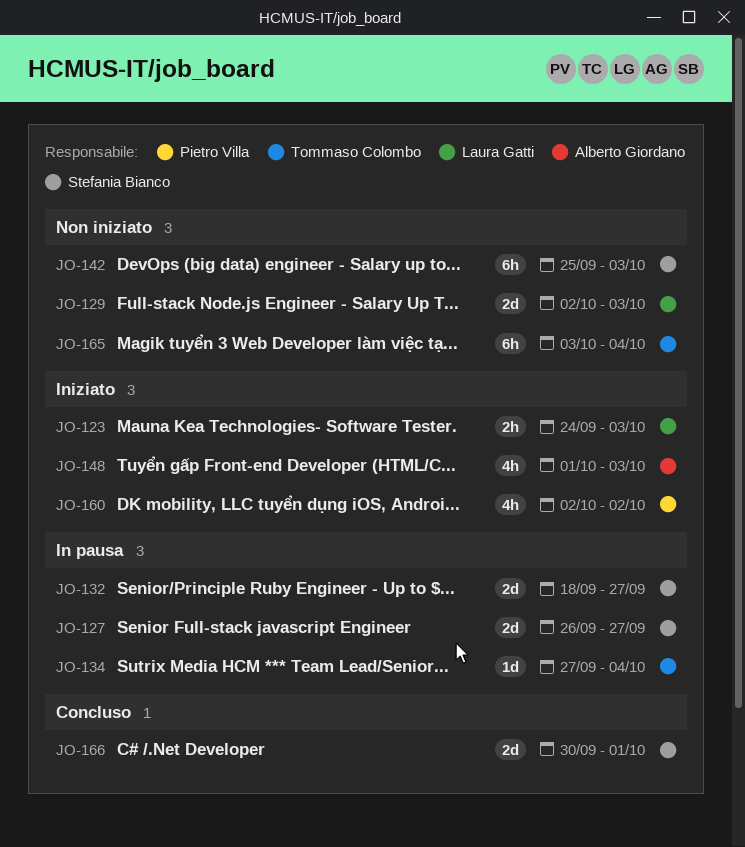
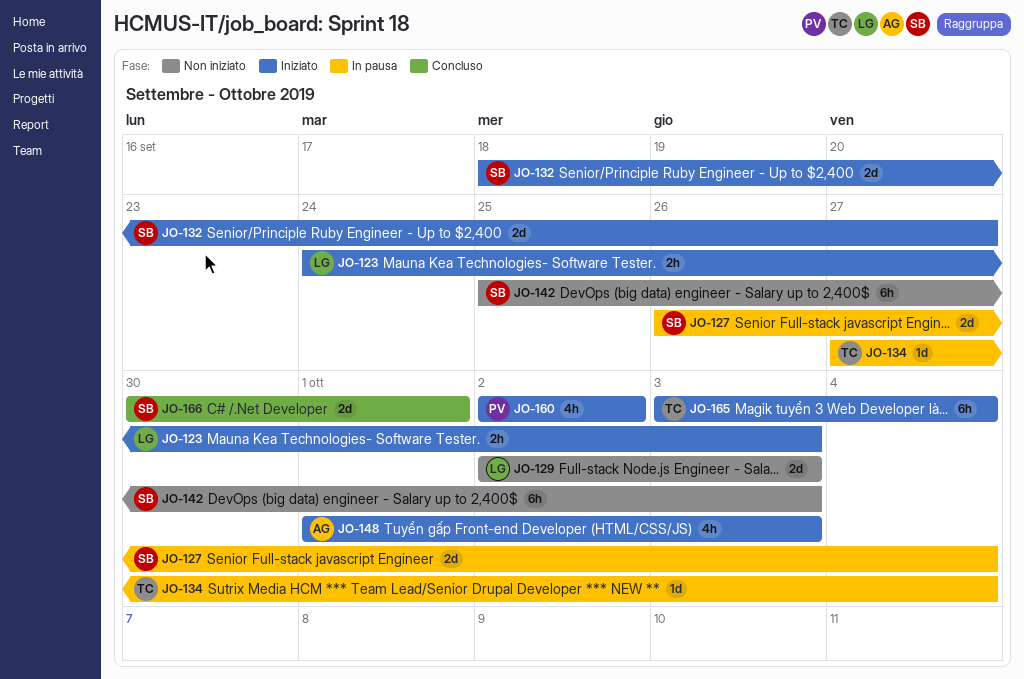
JO-127, due: Sep 27 -> Oct 4
JO-132, status: In pausa -> Iniziato
JO-165, status: Non iniziato -> Iniziato

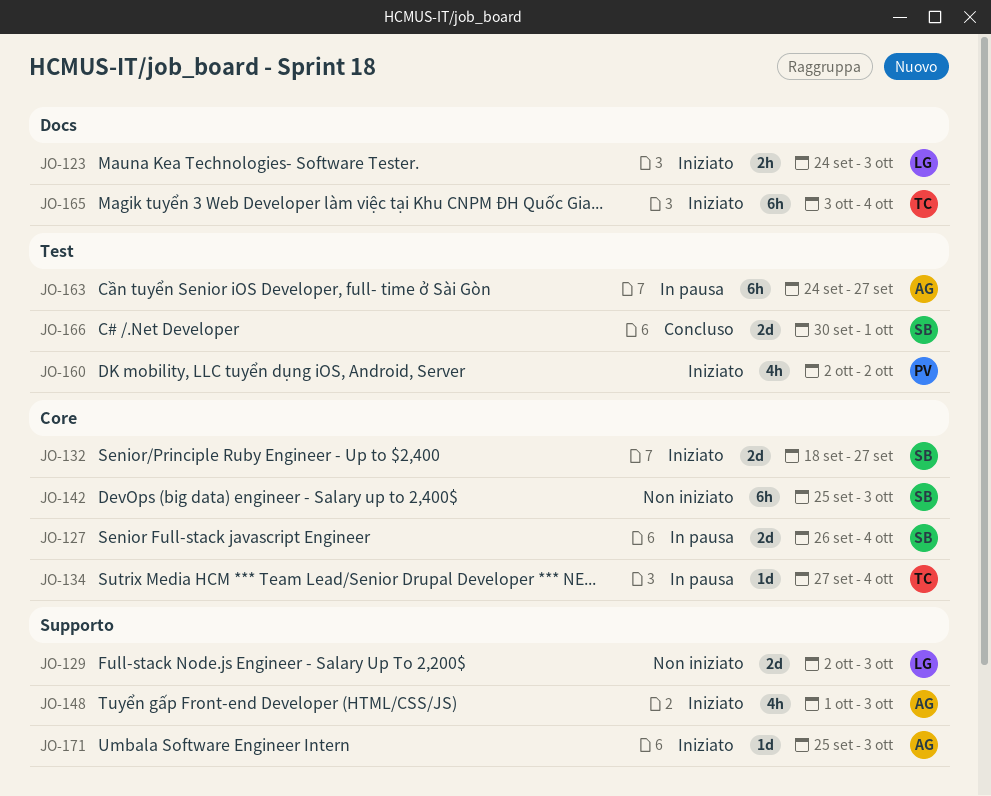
JO-163: none -> present
JO-171: none -> present

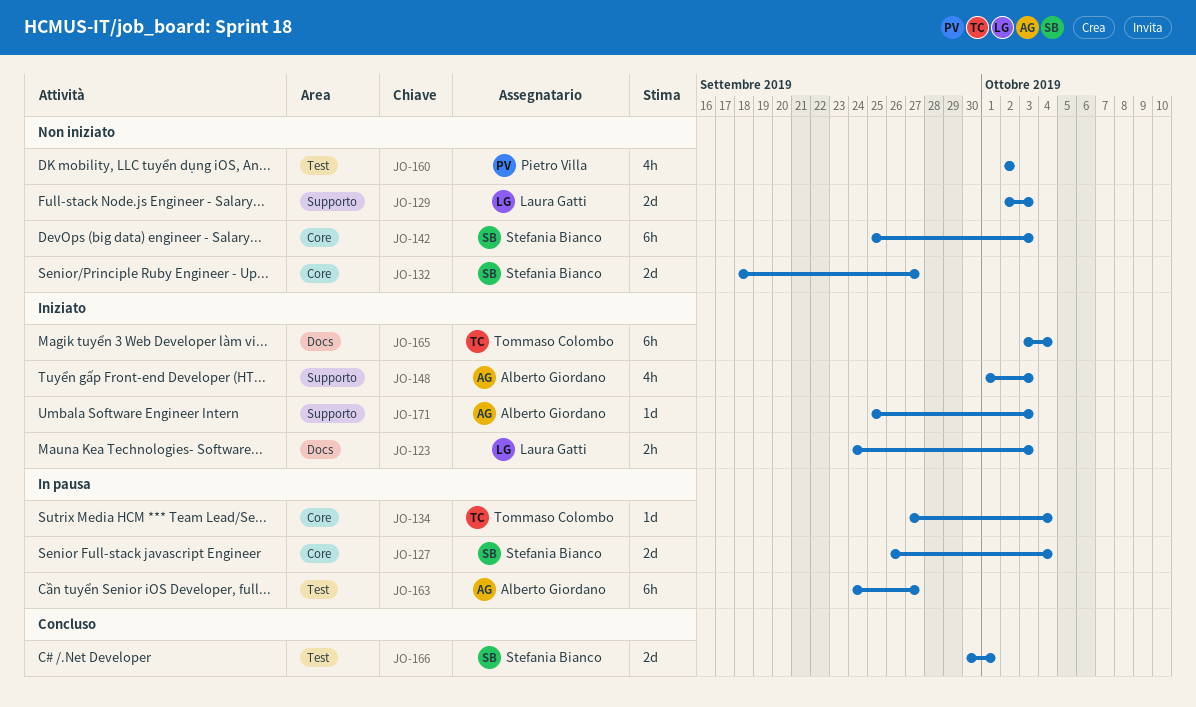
JO-132, status: Iniziato -> Non iniziato
JO-160, status: Iniziato -> Non iniziato

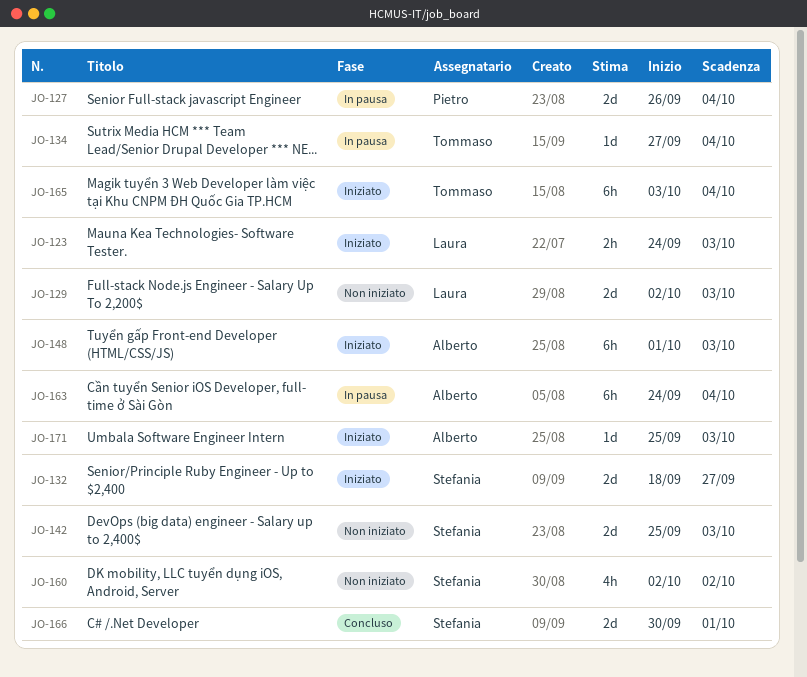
JO-127, owner: Stefania Bianco -> Pietro Villa
JO-132, status: Non iniziato -> Iniziato
JO-142, estimate: 6h -> 2d
JO-148, estimate: 4h -> 6h
JO-160, owner: Pietro Villa -> Stefania Bianco
JO-163, due: Sep 27 -> Oct 4

